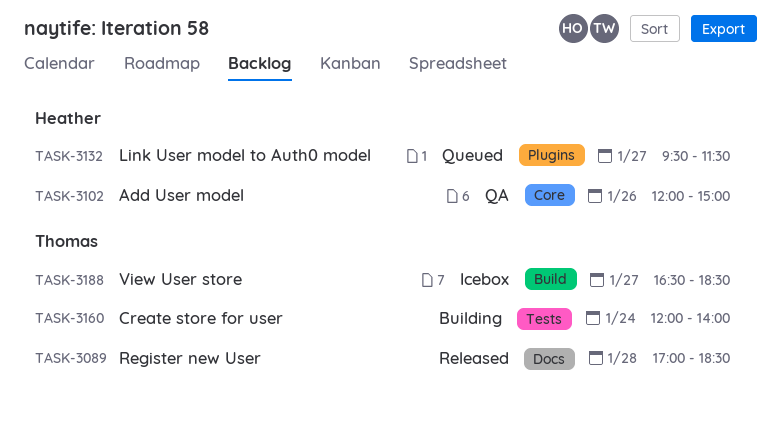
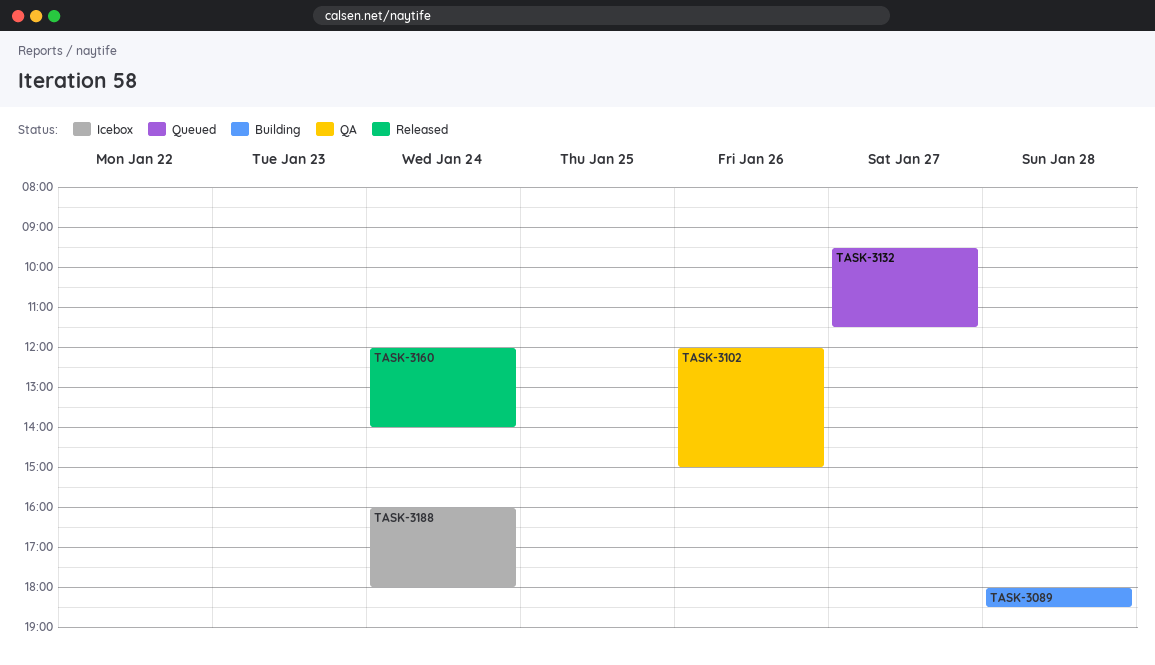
TASK-3089, status: Released -> Building
TASK-3089, begins: 17:00 -> 18:00
TASK-3160, status: Building -> Released
TASK-3188, day: Jan 27 -> Jan 24
TASK-3188, begins: 16:30 -> 16:00
TASK-3188, ends: 18:30 -> 18:00

